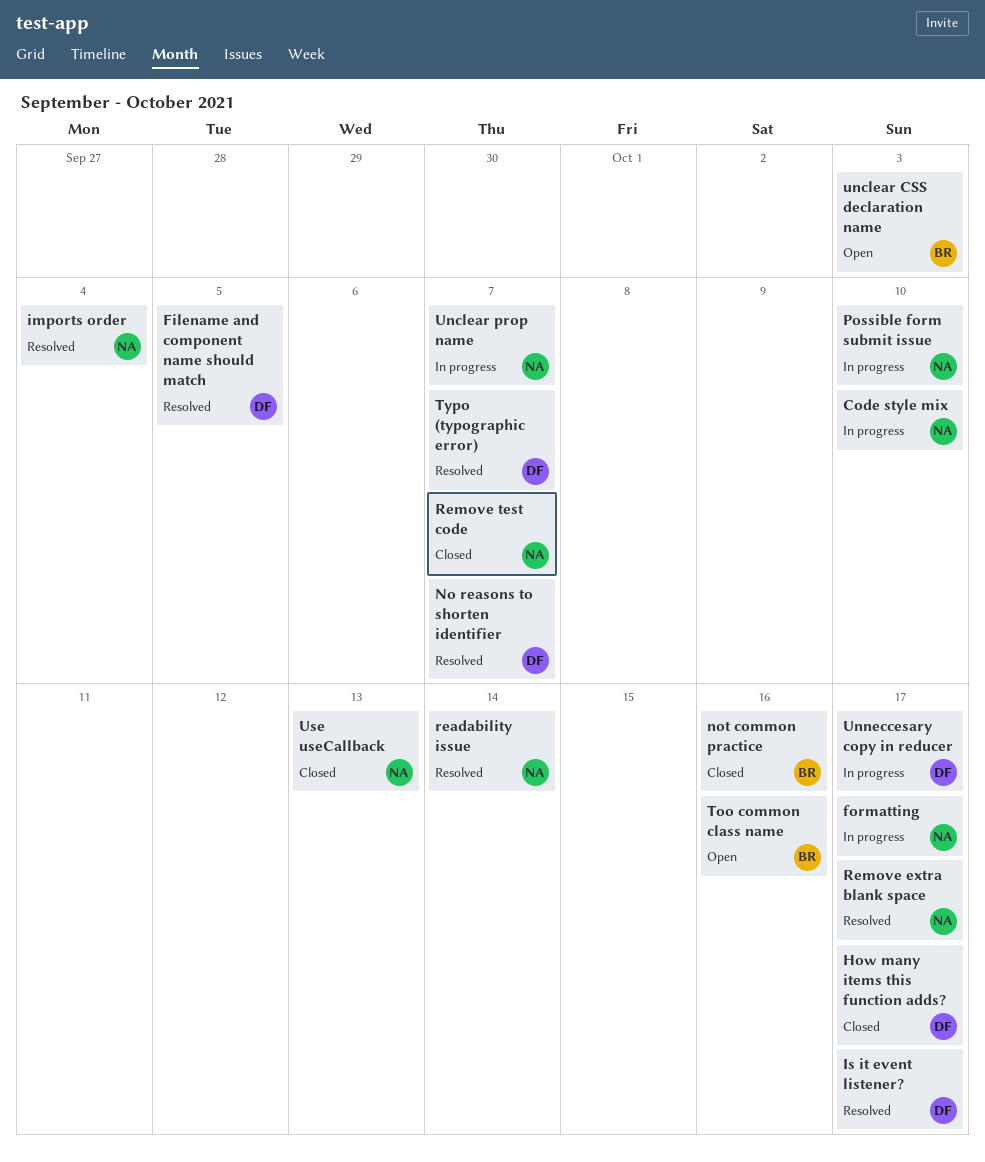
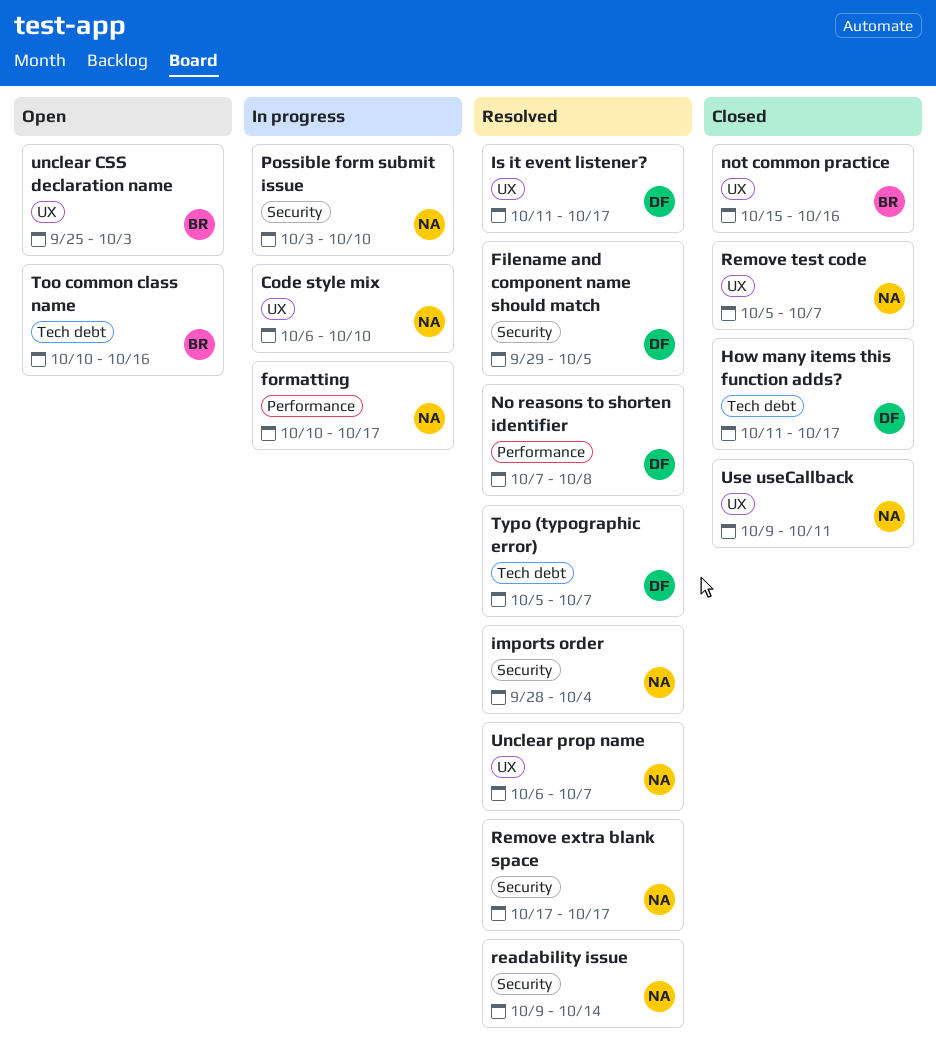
No reasons to shorten identifier, due: Oct 7 -> Oct 8
Unclear prop name, status: In progress -> Resolved
Unneccesary copy in reducer: present -> none
Use useCallback, due: Oct 13 -> Oct 11

